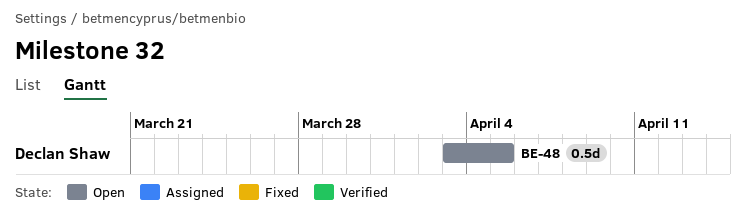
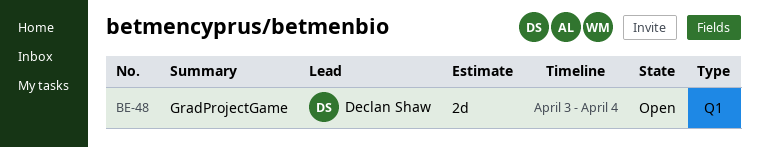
BE-48, estimate: 0.5d -> 2d
BE-48, due: Apr 5 -> Apr 4

